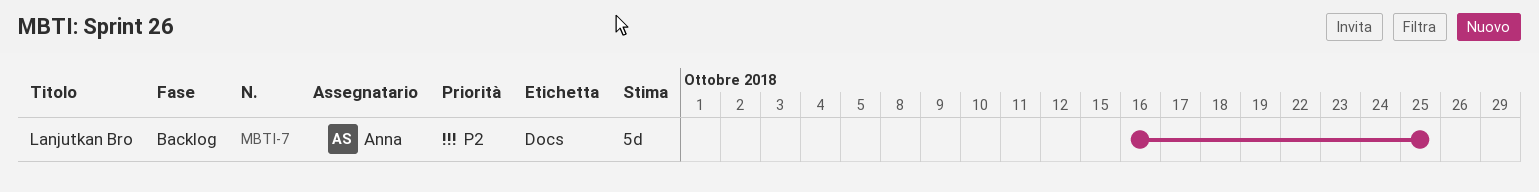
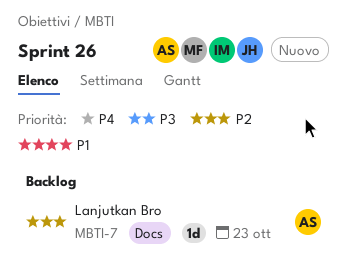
MBTI-7, estimate: 5d -> 1d
MBTI-7, due: Oct 25 -> Oct 23

